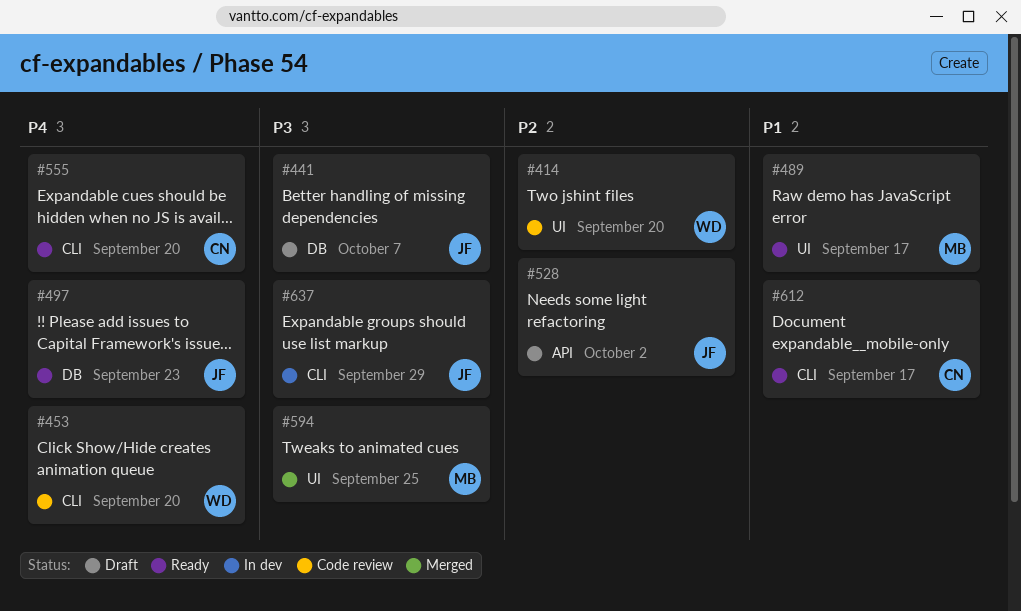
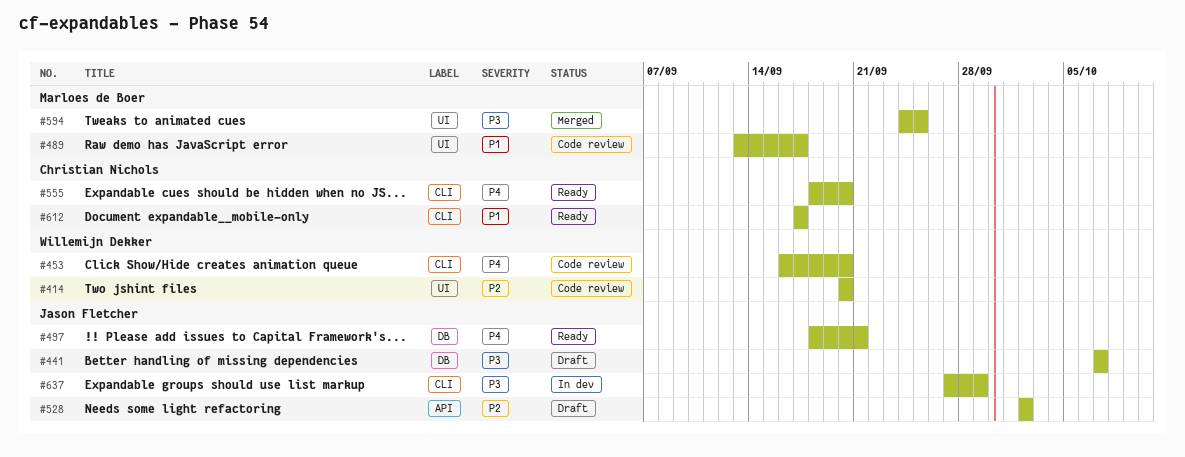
#489, status: Ready -> Code review
#497, due: Sep 23 -> Sep 21

